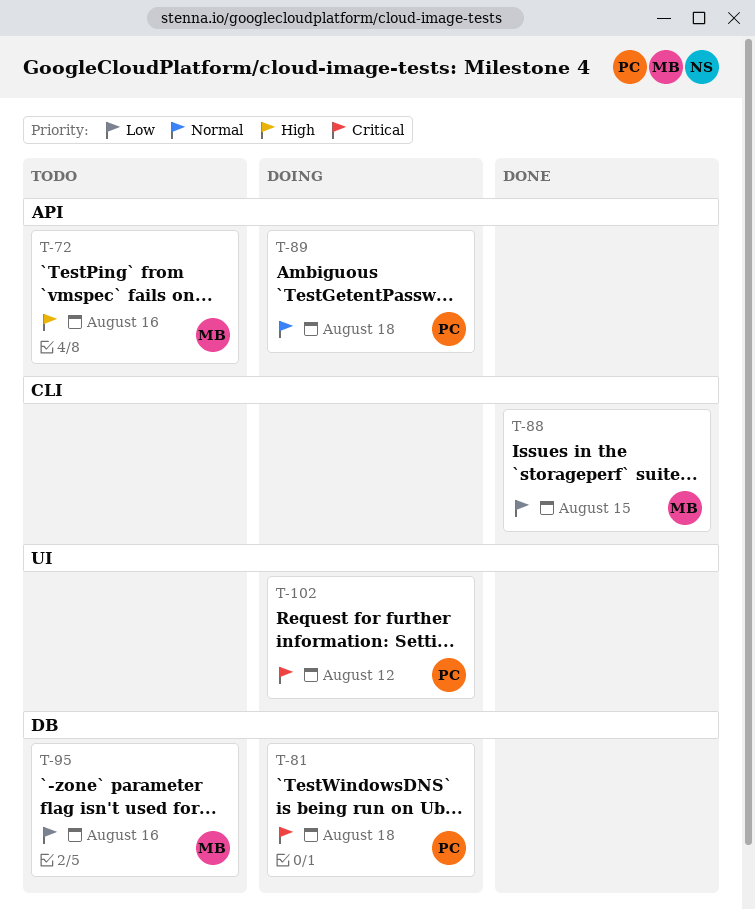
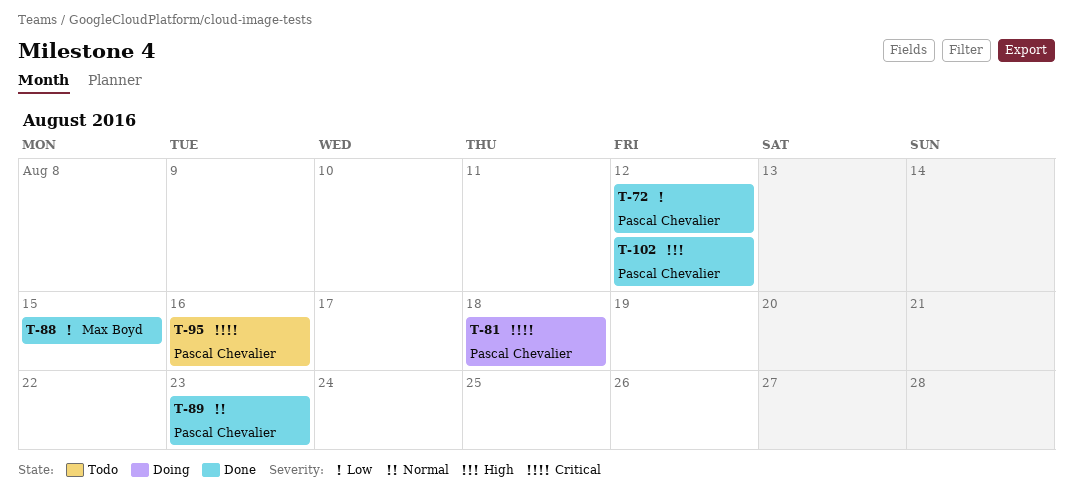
T-72, status: Todo -> Done
T-72, owner: Max Boyd -> Pascal Chevalier
T-72, priority: High -> Low
T-72, due: Aug 16 -> Aug 12
T-89, status: Doing -> Done
T-89, due: Aug 18 -> Aug 23
T-95, owner: Max Boyd -> Pascal Chevalier
T-95, priority: Low -> Critical
T-102, status: Doing -> Done
T-102, priority: Critical -> High

